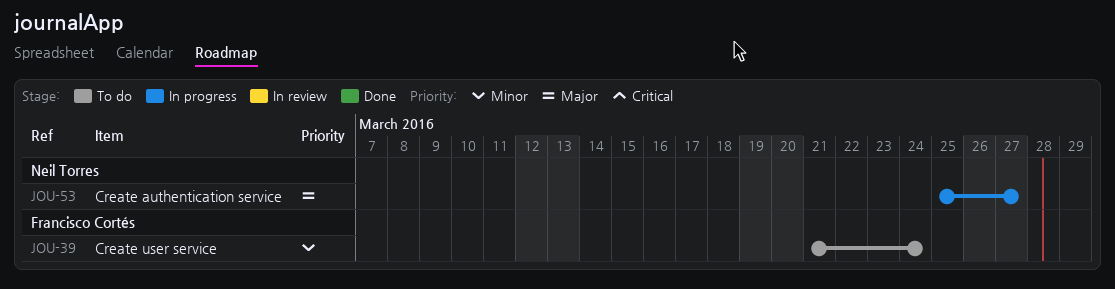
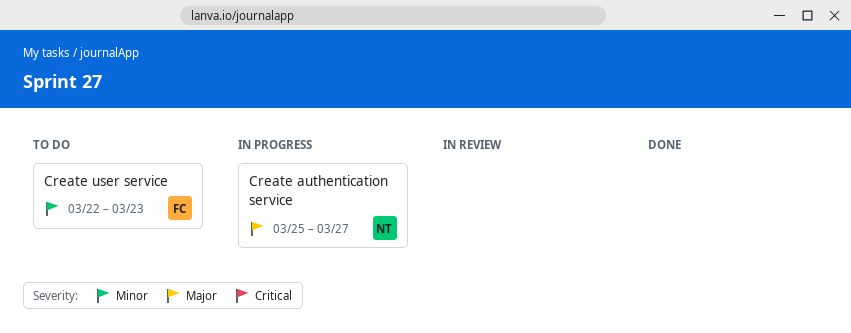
Create user service, start: Mar 21 -> Mar 22
Create user service, due: Mar 24 -> Mar 23

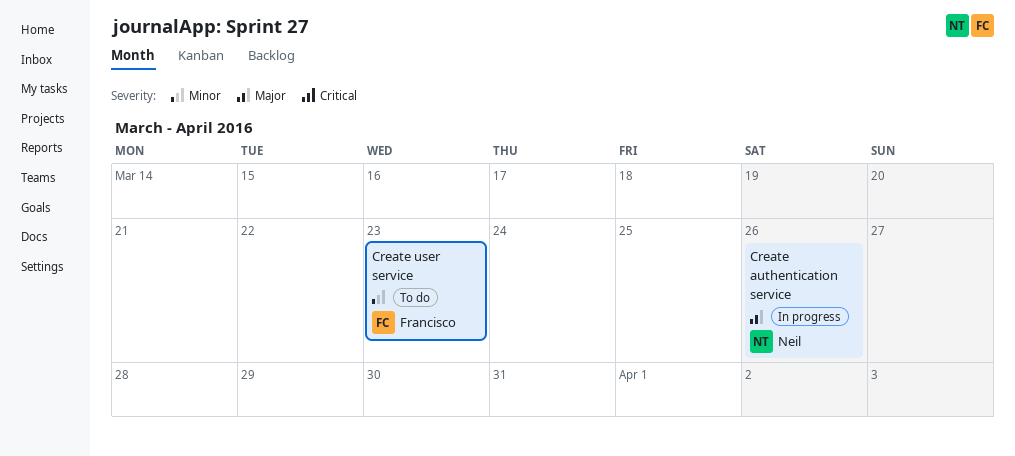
Create authentication service, due: Mar 27 -> Mar 26

